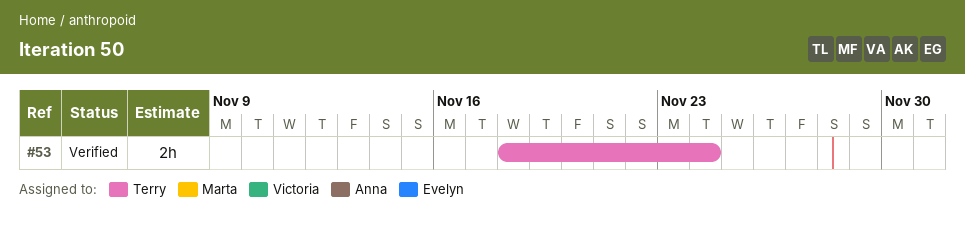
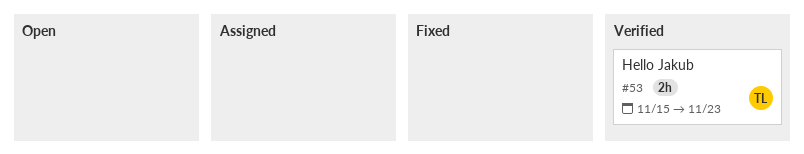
#53, start: Nov 18 -> Nov 15
#53, due: Nov 24 -> Nov 23

